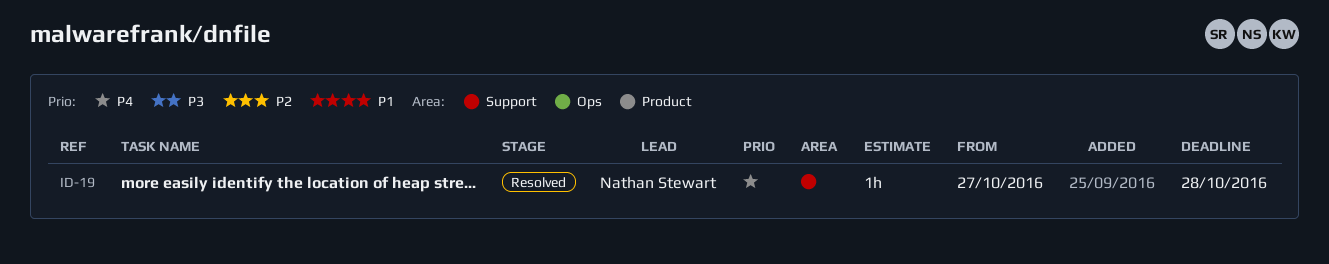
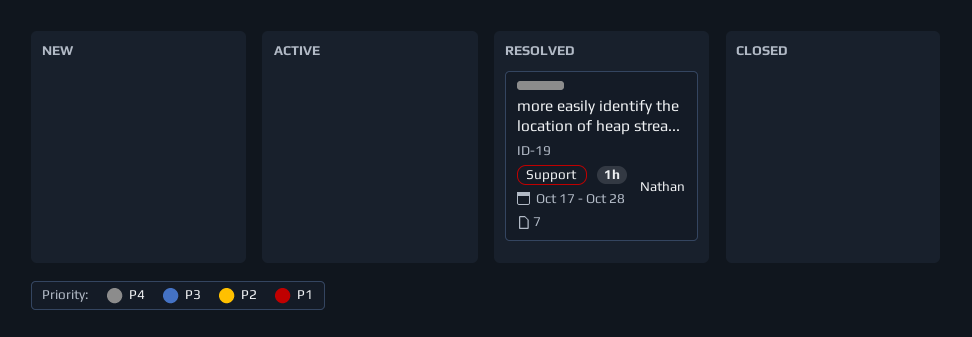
ID-19, start: Oct 27 -> Oct 17

